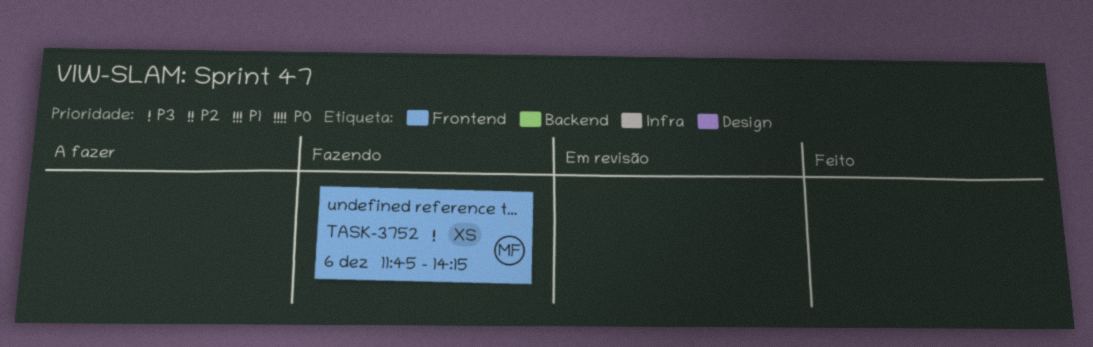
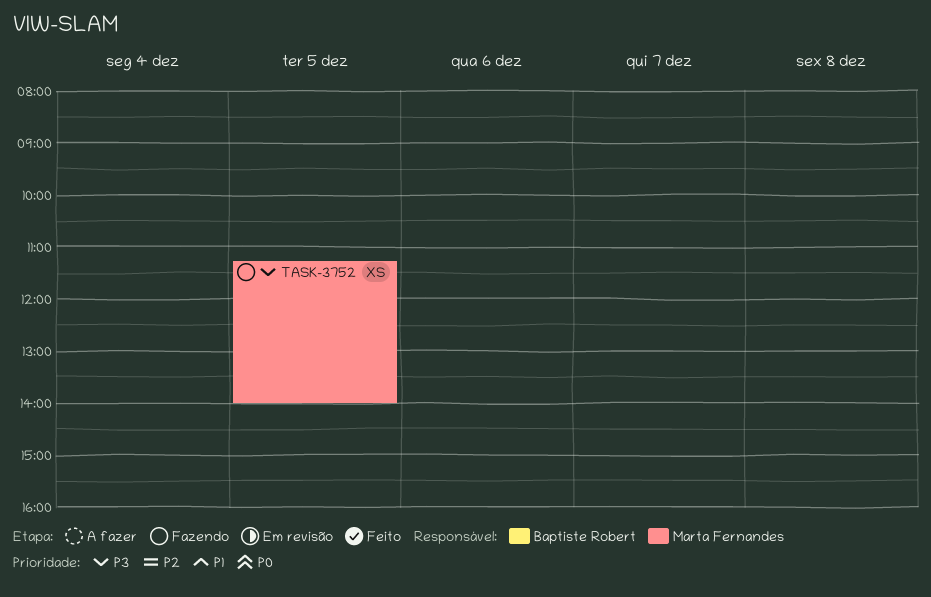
TASK-3752, day: Dec 6 -> Dec 5
TASK-3752, begins: 11:45 -> 11:15
TASK-3752, ends: 14:15 -> 14:00

